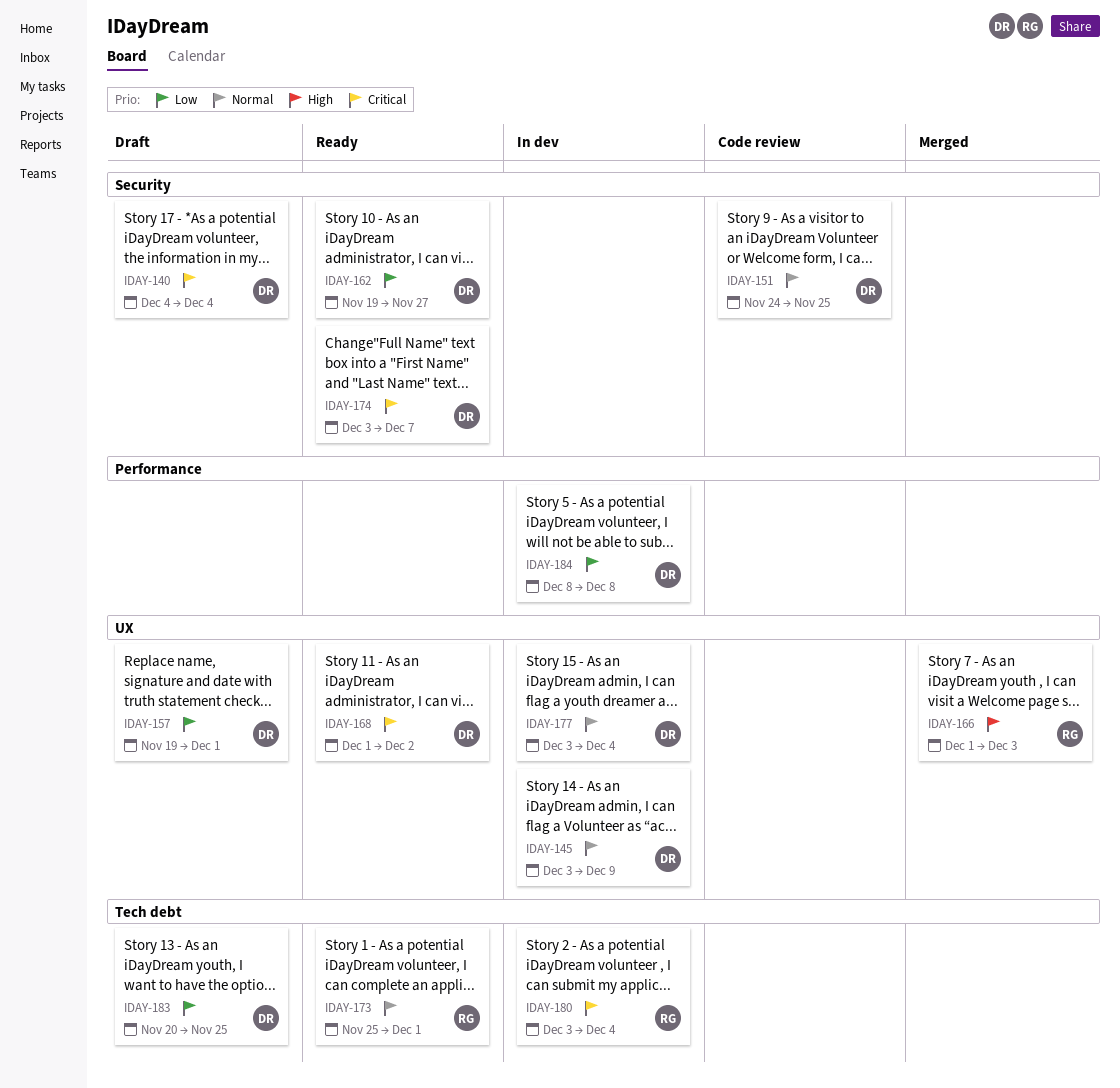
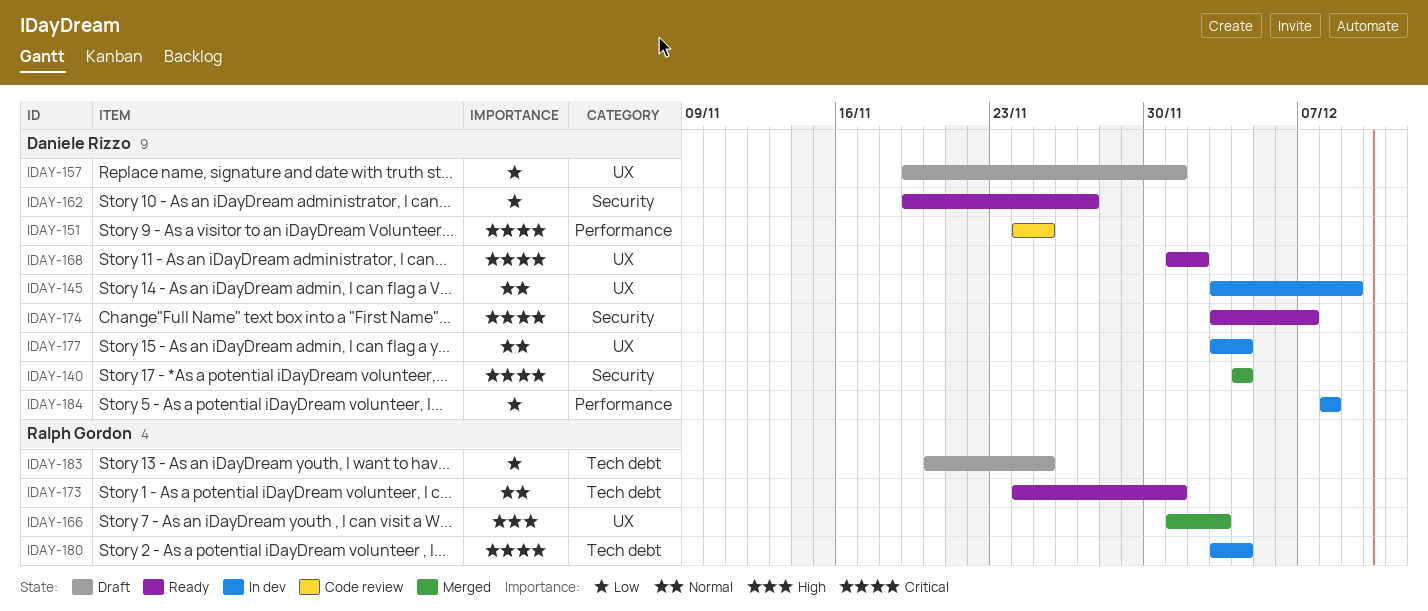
IDAY-140, status: Draft -> Merged
IDAY-151, priority: Normal -> Critical
IDAY-151, label: Security -> Performance
IDAY-173, start: Nov 25 -> Nov 24
IDAY-183, owner: Daniele Rizzo -> Ralph Gordon

